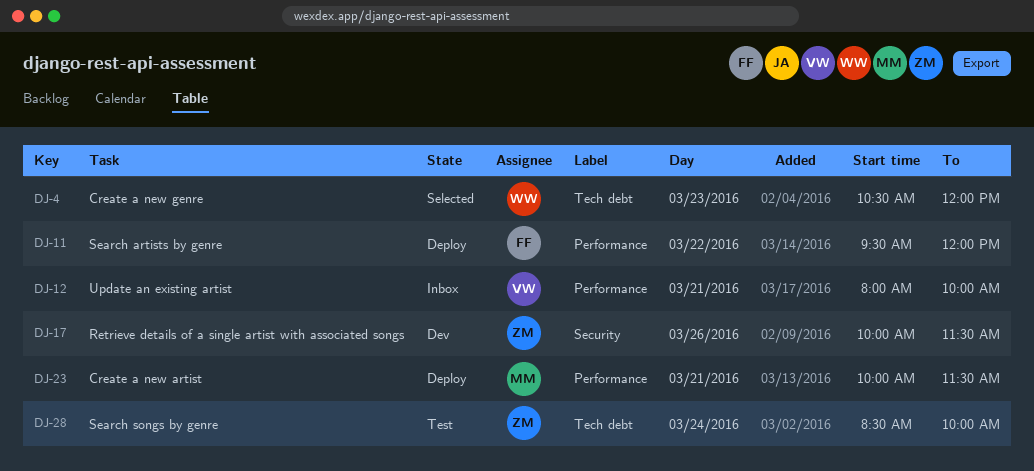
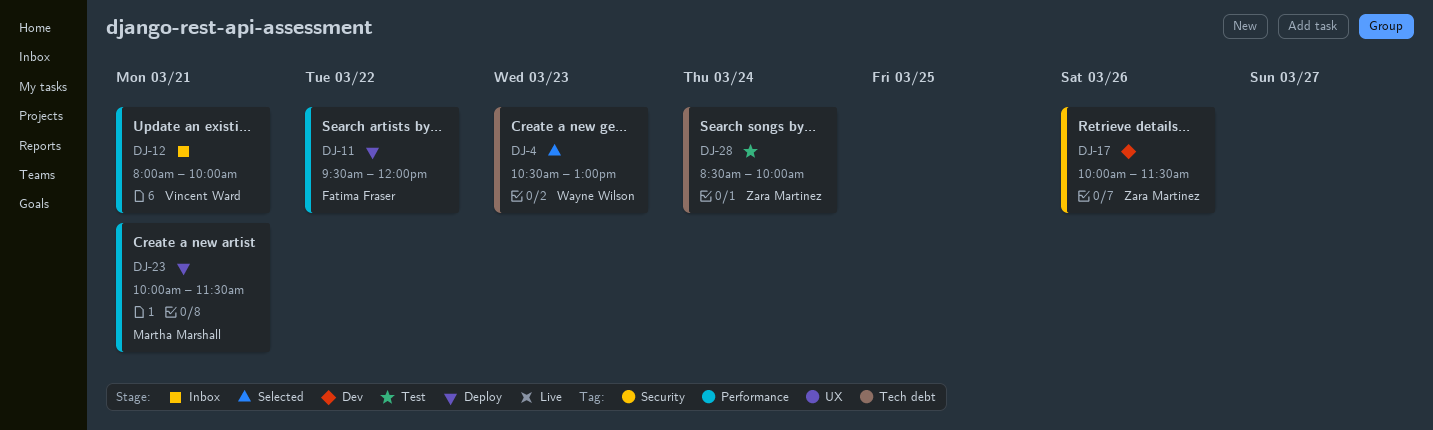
DJ-4, ends: 12:00 -> 13:00

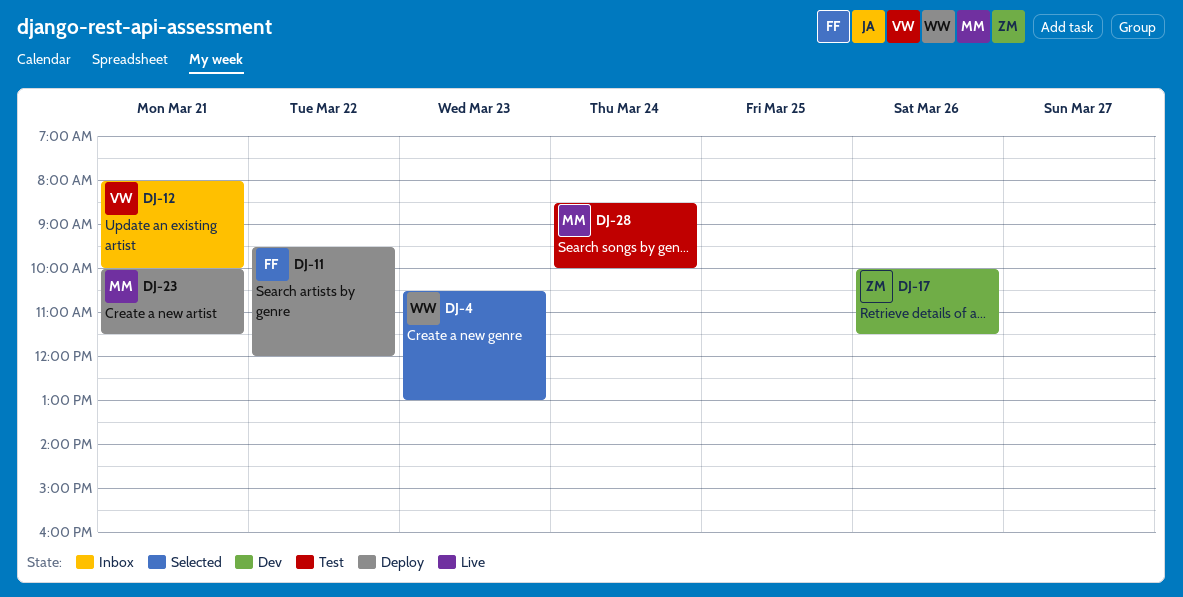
DJ-28, owner: Zara Martinez -> Martha Marshall

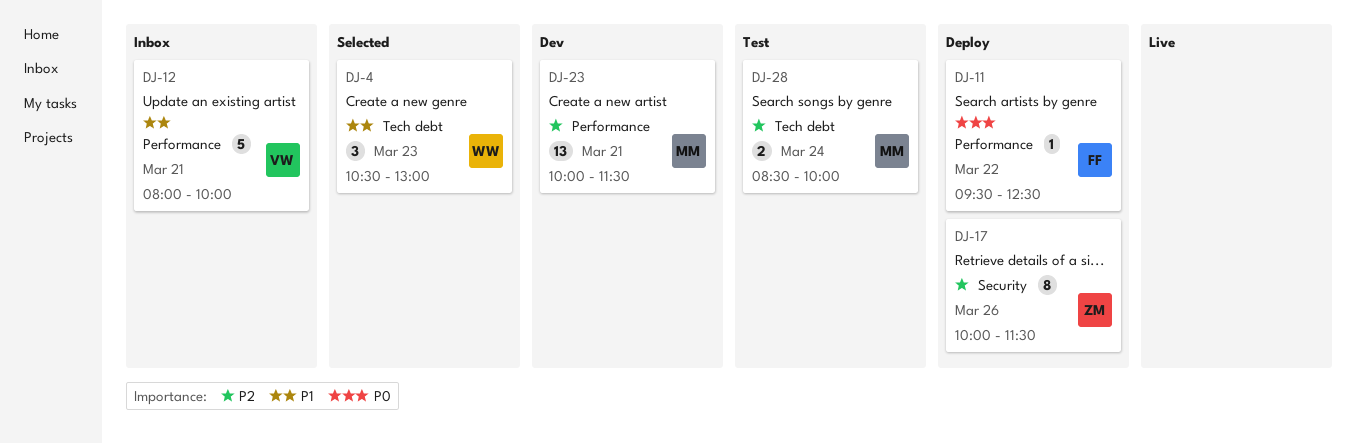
DJ-11, ends: 12:00 -> 12:30
DJ-17, status: Dev -> Deploy
DJ-23, status: Deploy -> Dev

